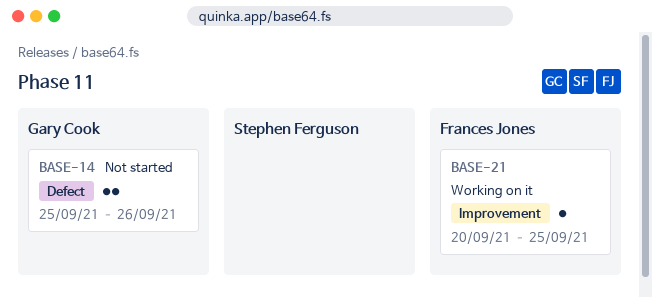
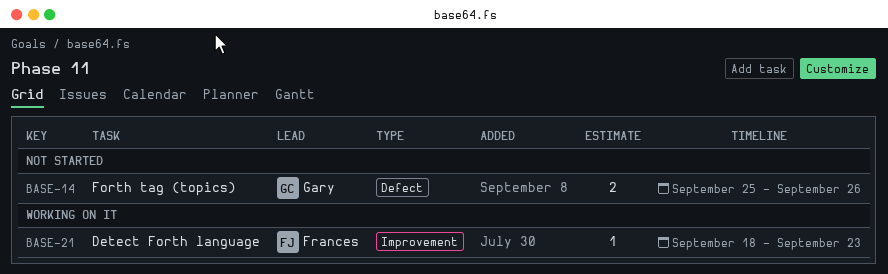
BASE-21, start: Sep 20 -> Sep 18
BASE-21, due: Sep 25 -> Sep 23

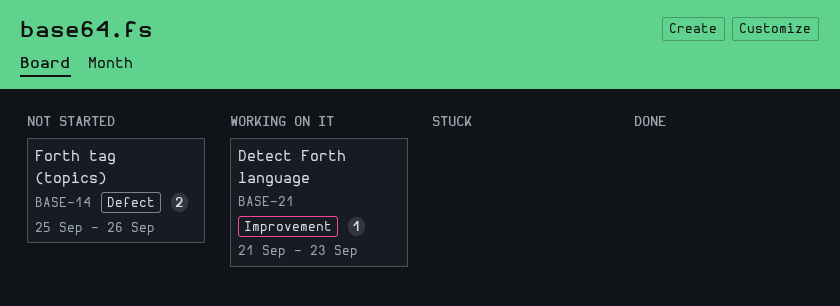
BASE-21, start: Sep 18 -> Sep 21

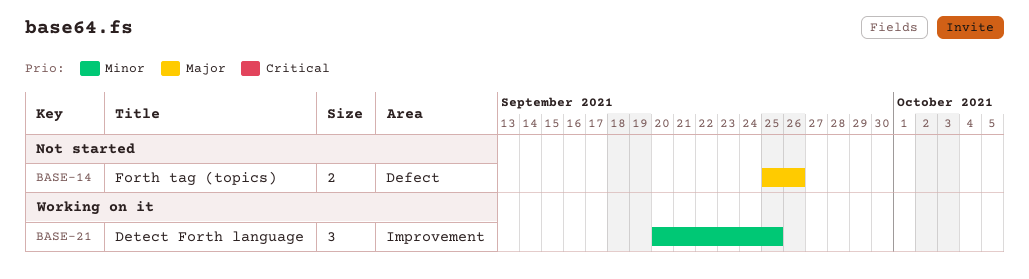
BASE-21, estimate: 1 -> 3
BASE-21, start: Sep 21 -> Sep 20
BASE-21, due: Sep 23 -> Sep 25

